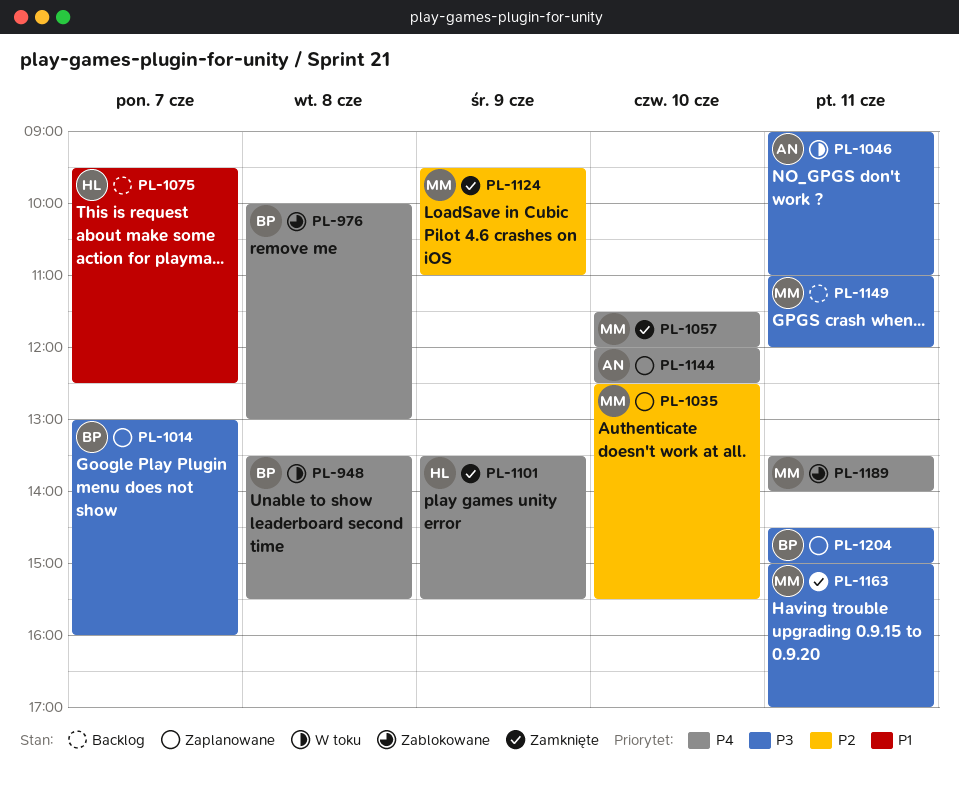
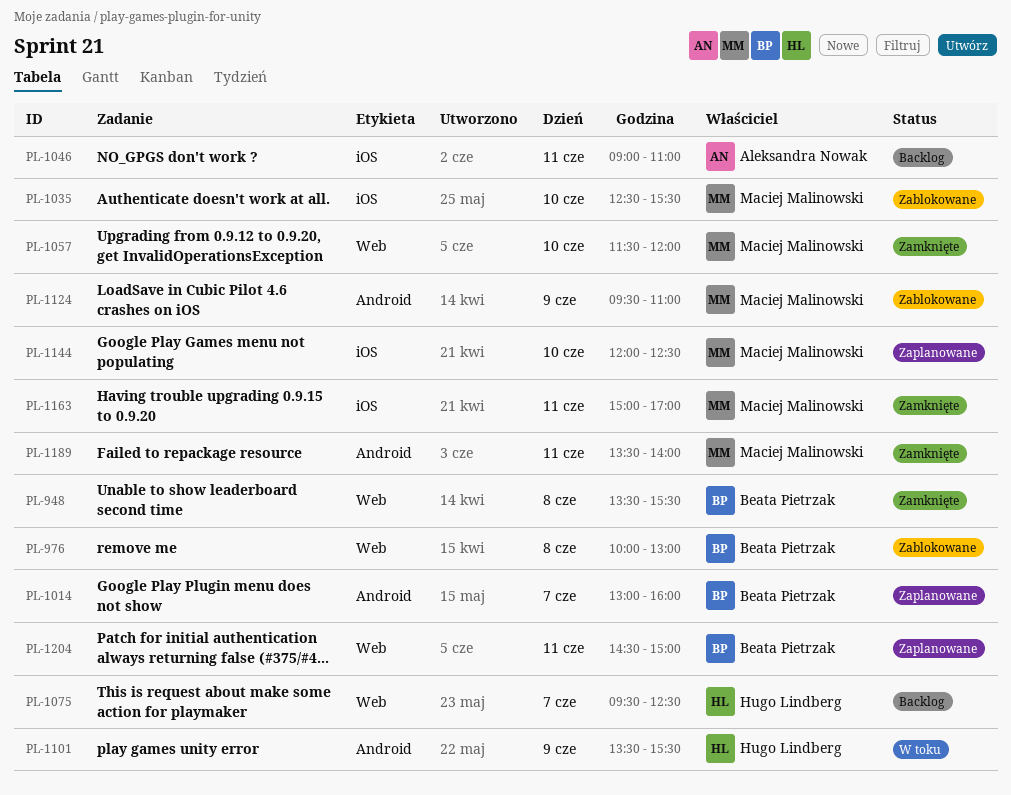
PL-948, status: W toku -> Zamknięte
PL-1035, status: Zaplanowane -> Zablokowane
PL-1046, status: W toku -> Backlog
PL-1101, status: Zamknięte -> W toku
PL-1124, status: Zamknięte -> Zablokowane
PL-1144, owner: Aleksandra Nowak -> Maciej Malinowski
PL-1149: present -> none
PL-1189, status: Zablokowane -> Zamknięte

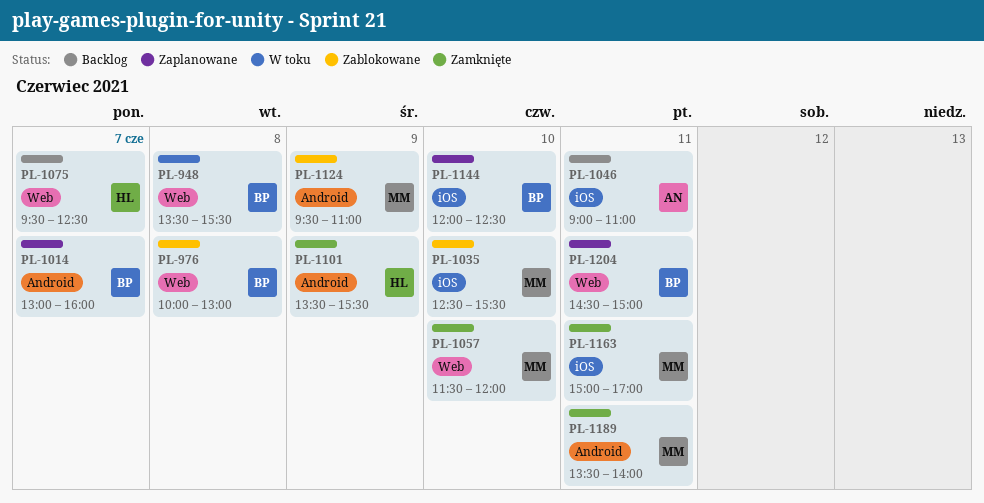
PL-948, status: Zamknięte -> W toku
PL-1101, status: W toku -> Zamknięte
PL-1144, owner: Maciej Malinowski -> Beata Pietrzak

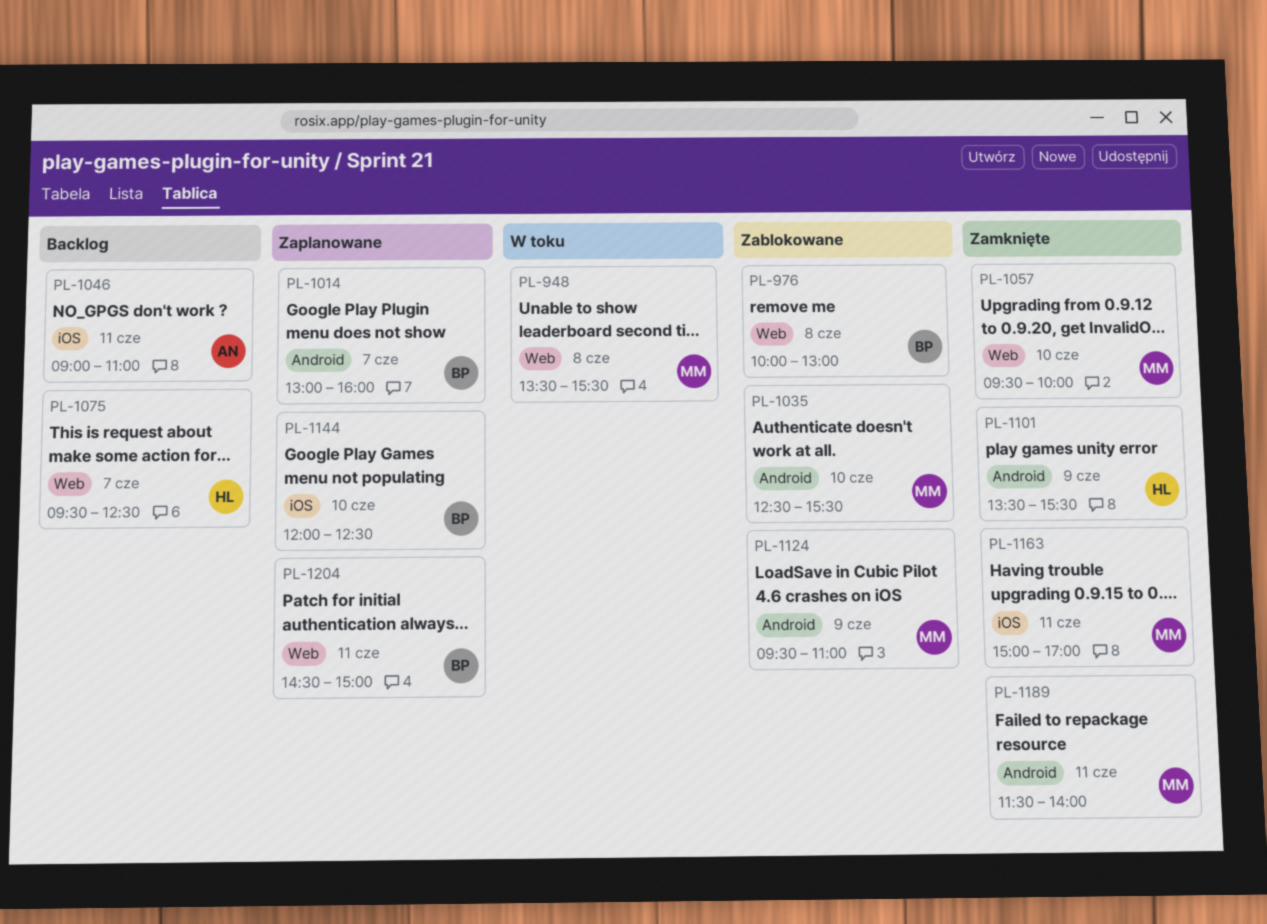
PL-948, owner: BP -> MM
PL-1035, label: iOS -> Android
PL-1057, begins: 11:30 -> 09:30
PL-1057, ends: 12:00 -> 10:00
PL-1189, begins: 13:30 -> 11:30

